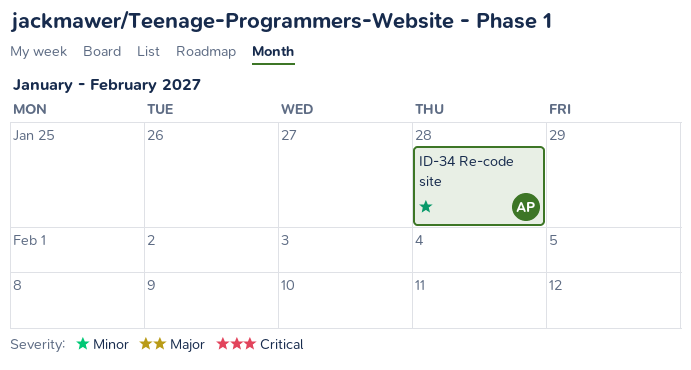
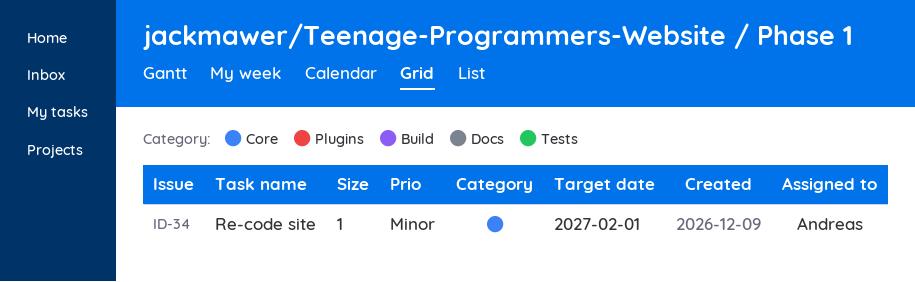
ID-34, due: Jan 28 -> Feb 1

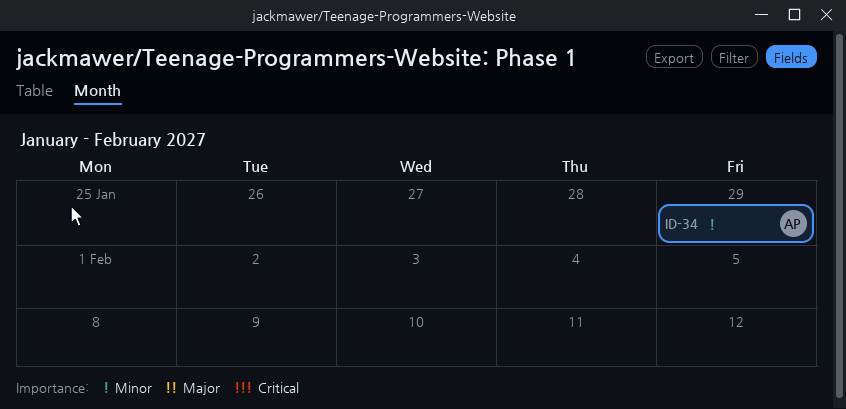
ID-34, due: Feb 1 -> Jan 29

